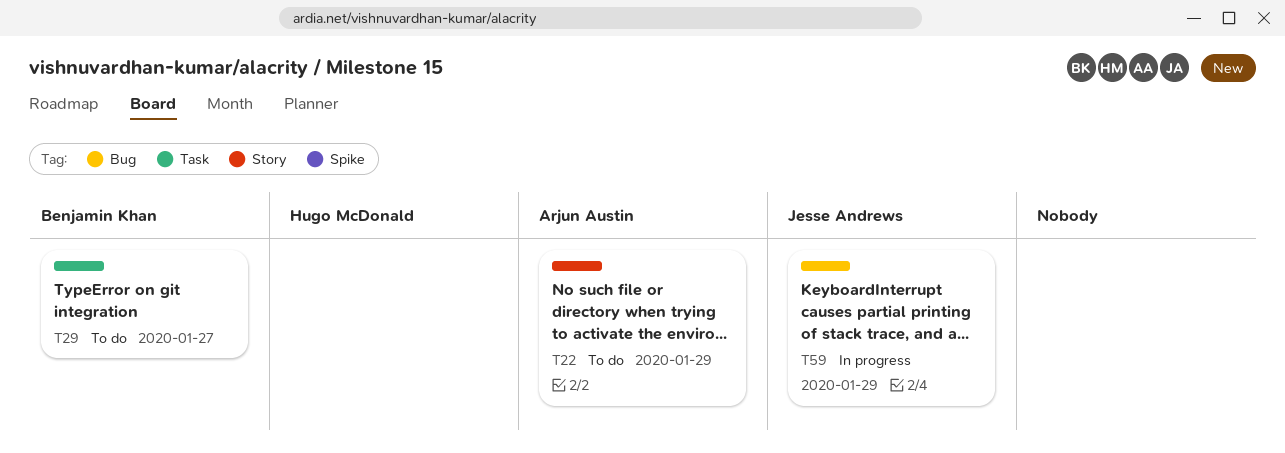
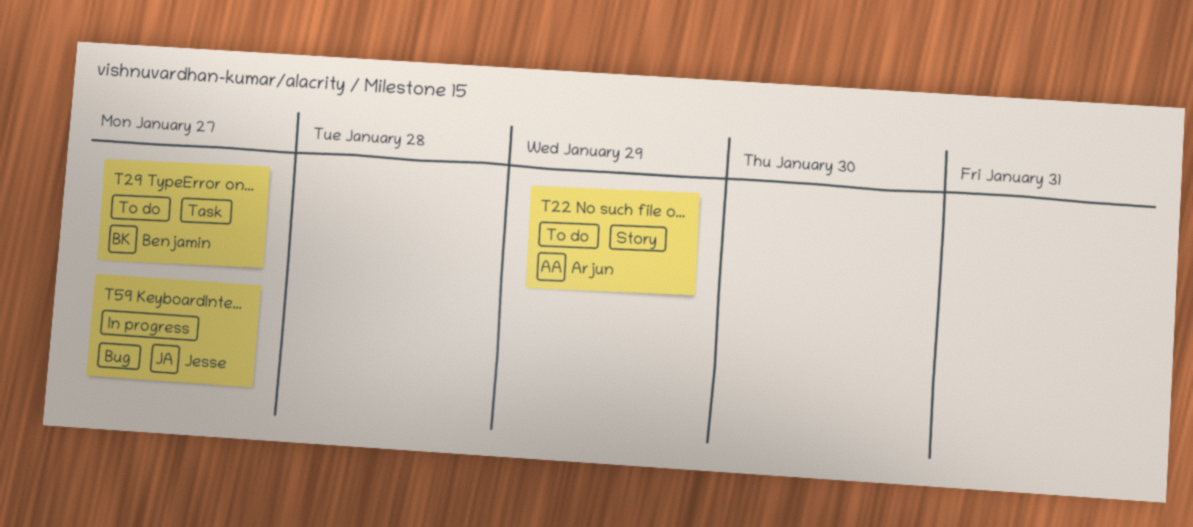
T59, due: Jan 29 -> Jan 27

